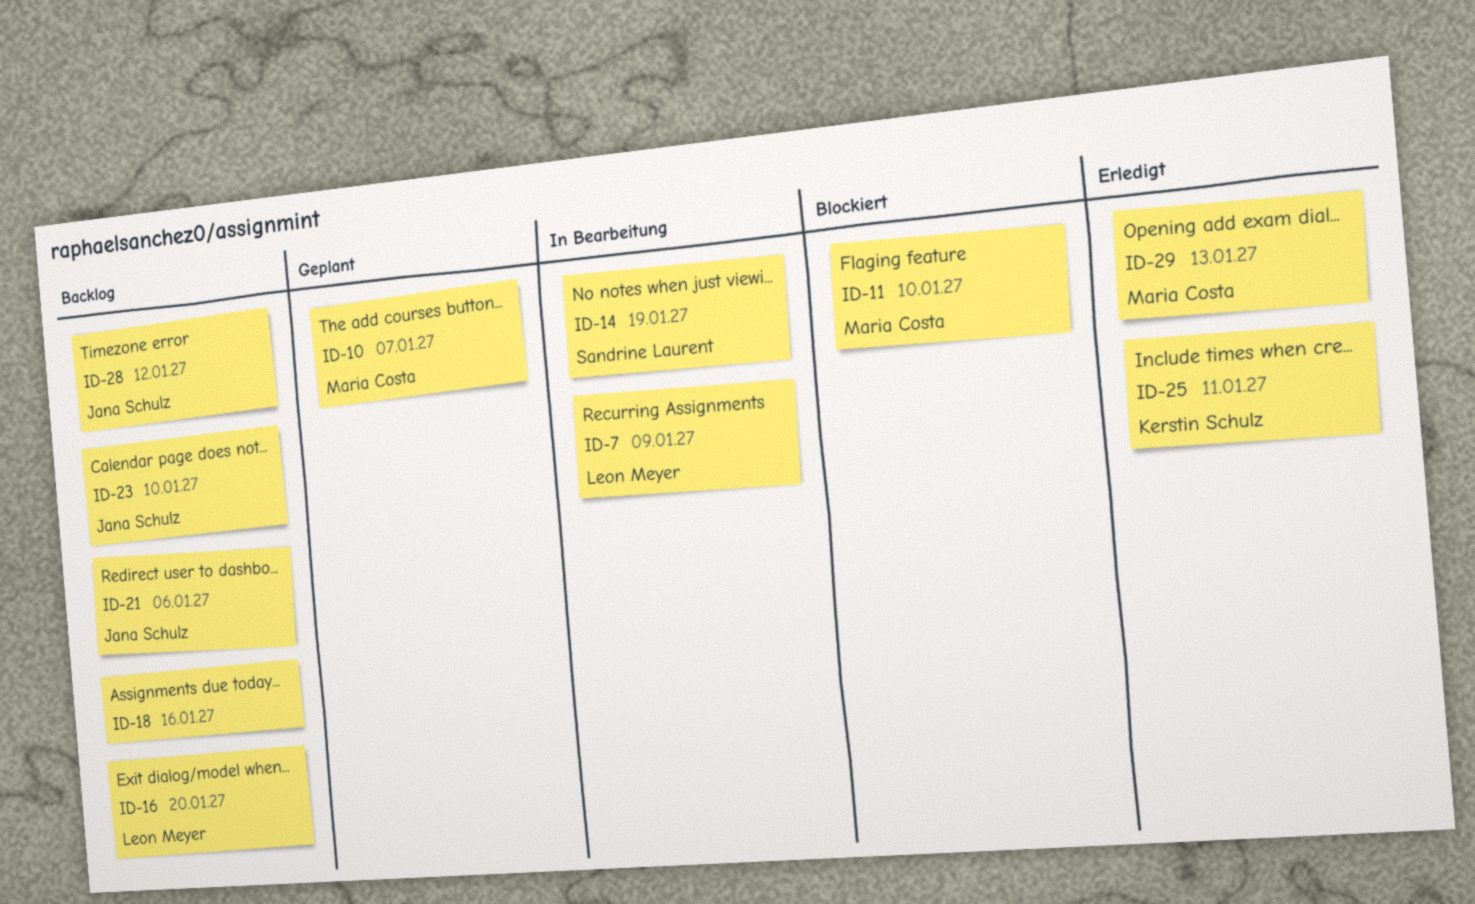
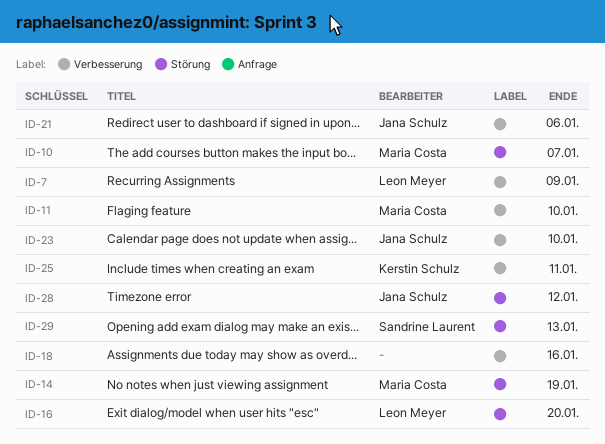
ID-14, owner: Sandrine Laurent -> Maria Costa
ID-29, owner: Maria Costa -> Sandrine Laurent

